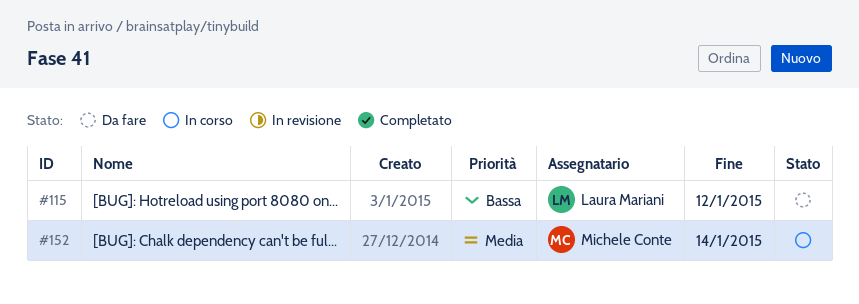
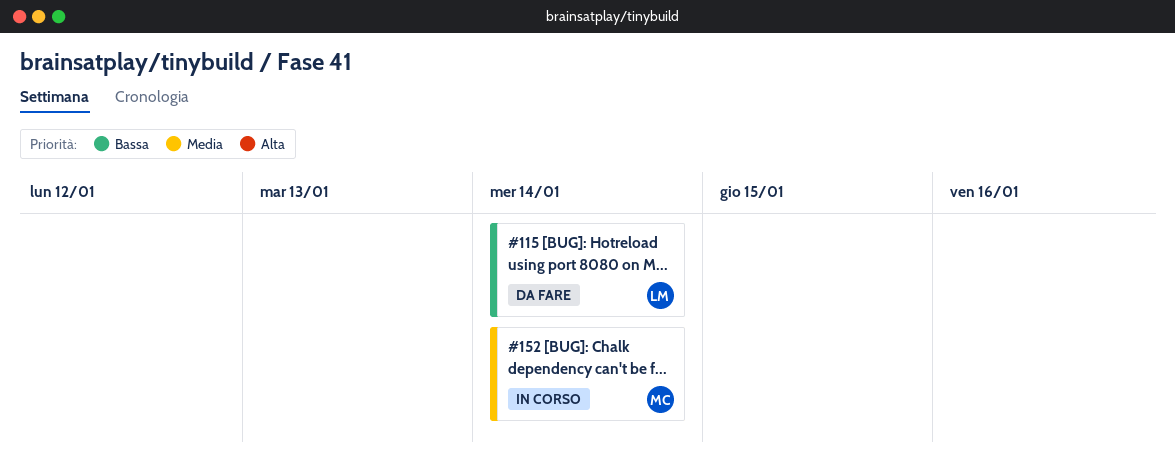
#115, due: Jan 12 -> Jan 14

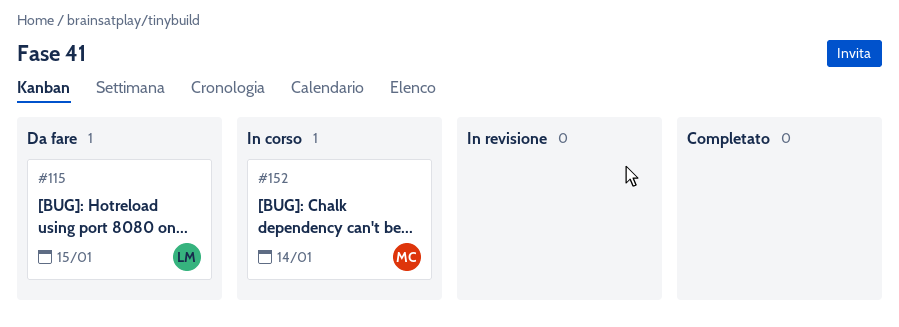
#115, due: Jan 14 -> Jan 15

